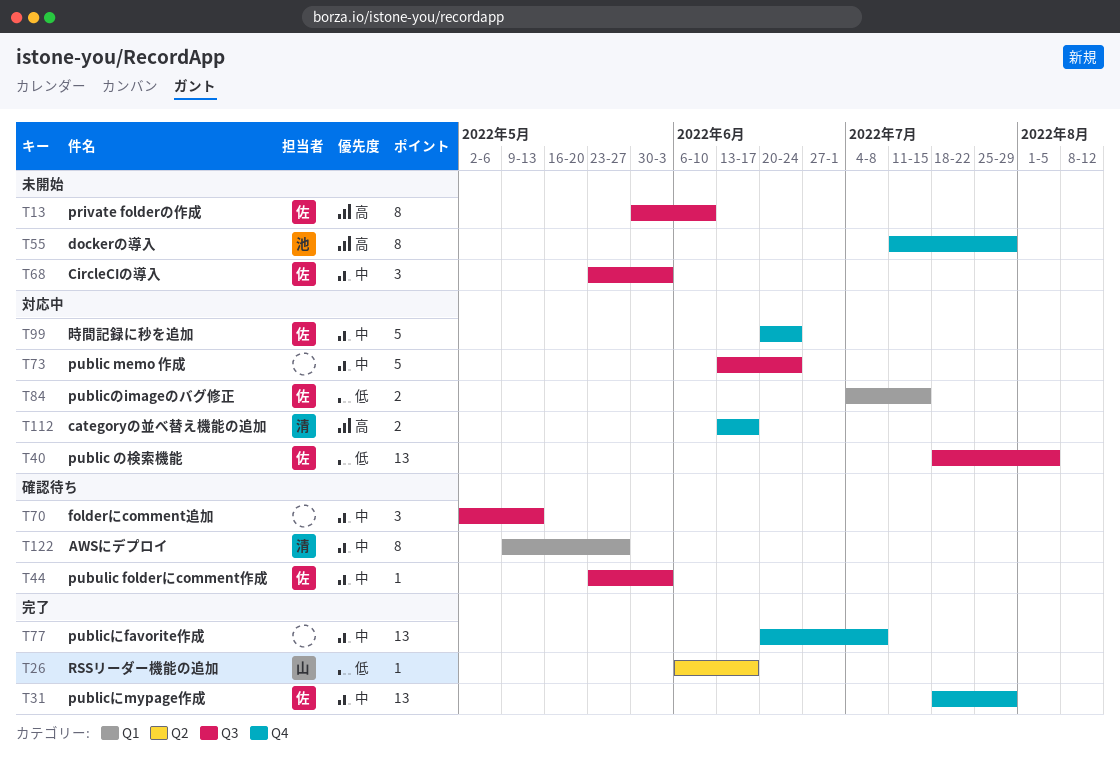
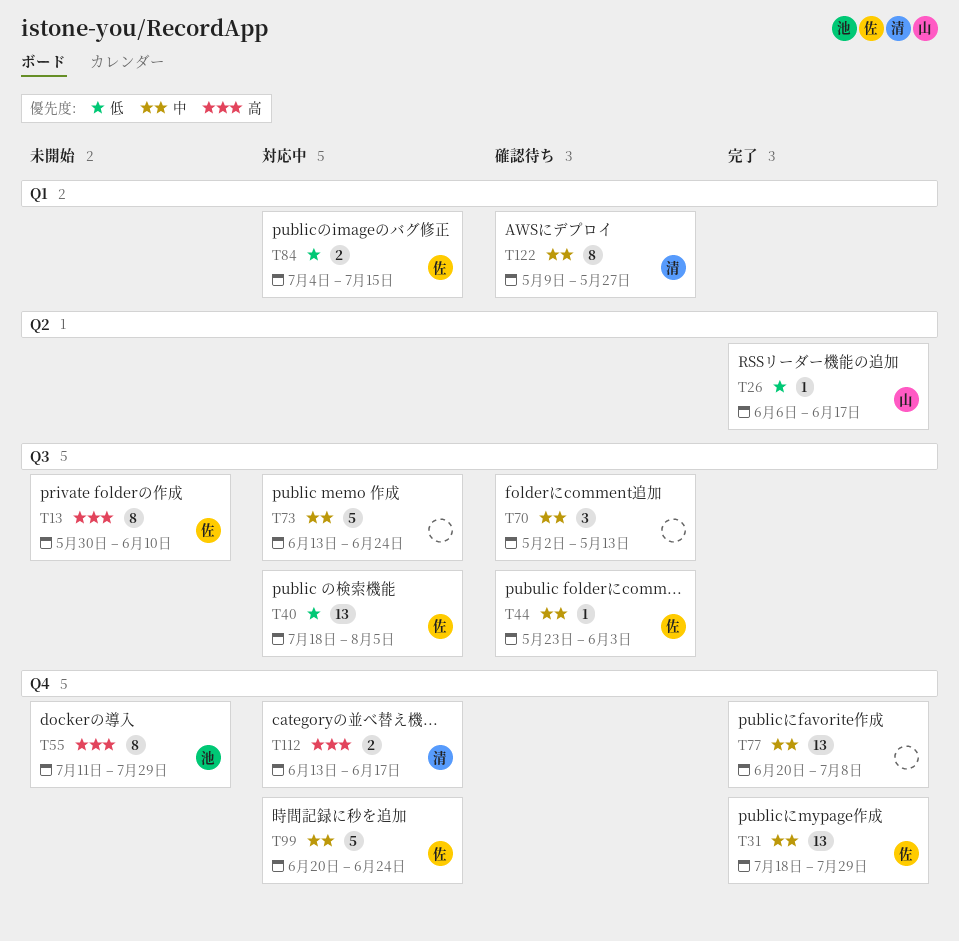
T68: present -> none

